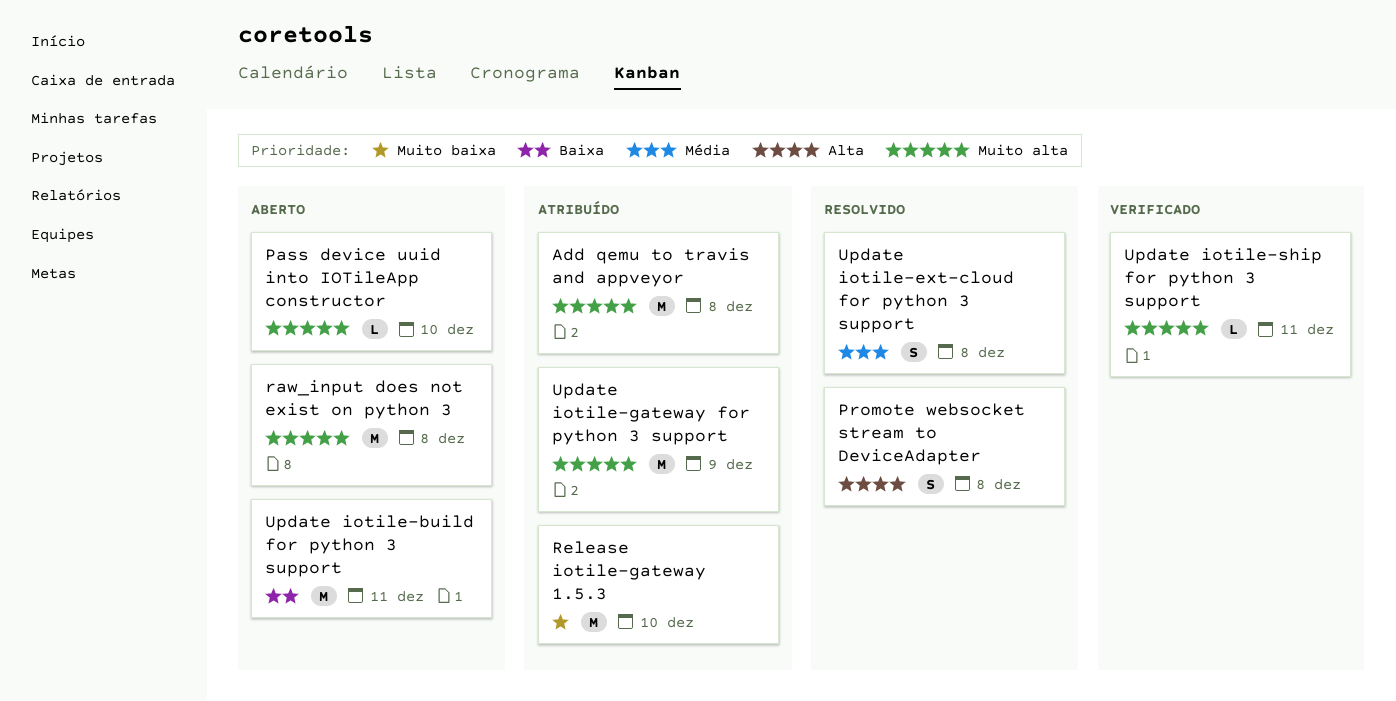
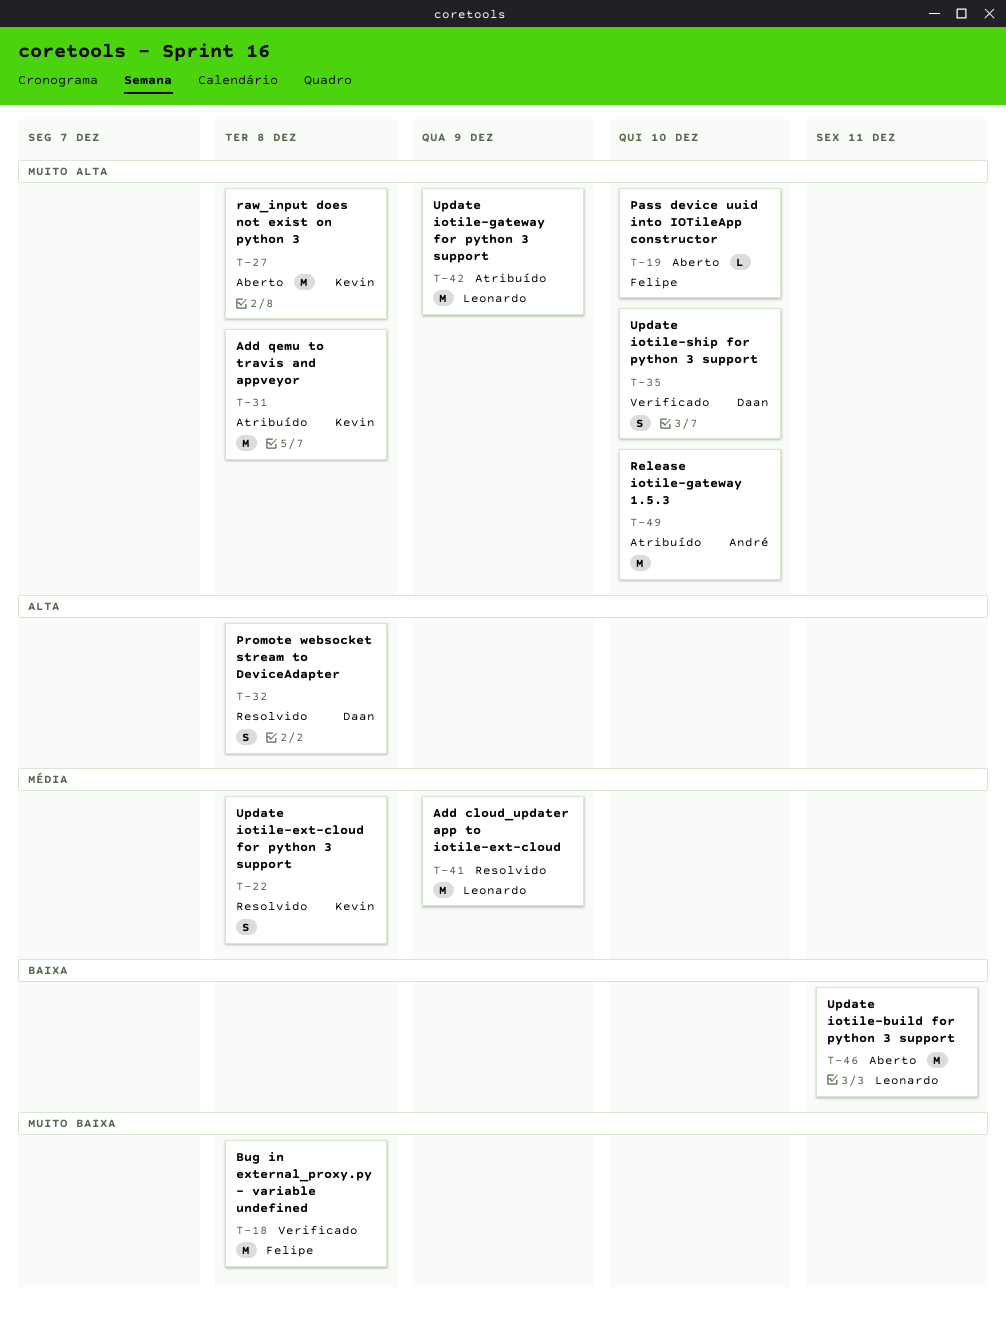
Add cloud_updater app to iotile-ext-cloud: none -> present
Bug in external_proxy.py - variable undefined: none -> present
Release iotile-gateway 1.5.3, priority: Muito baixa -> Muito alta
Update iotile-ship for python 3 support, estimate: L -> S
Update iotile-ship for python 3 support, due: Dec 11 -> Dec 10

